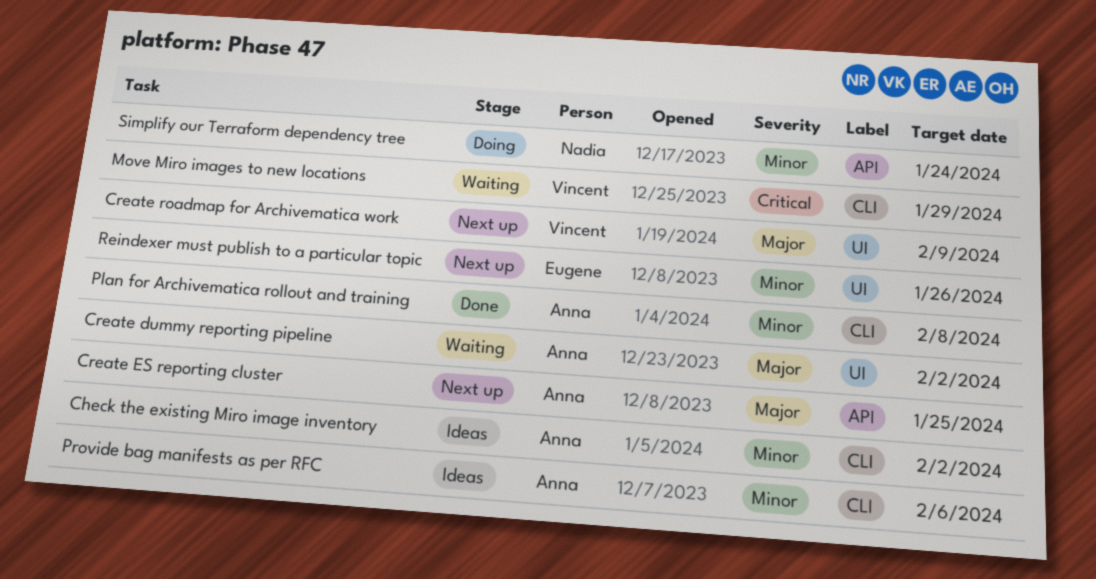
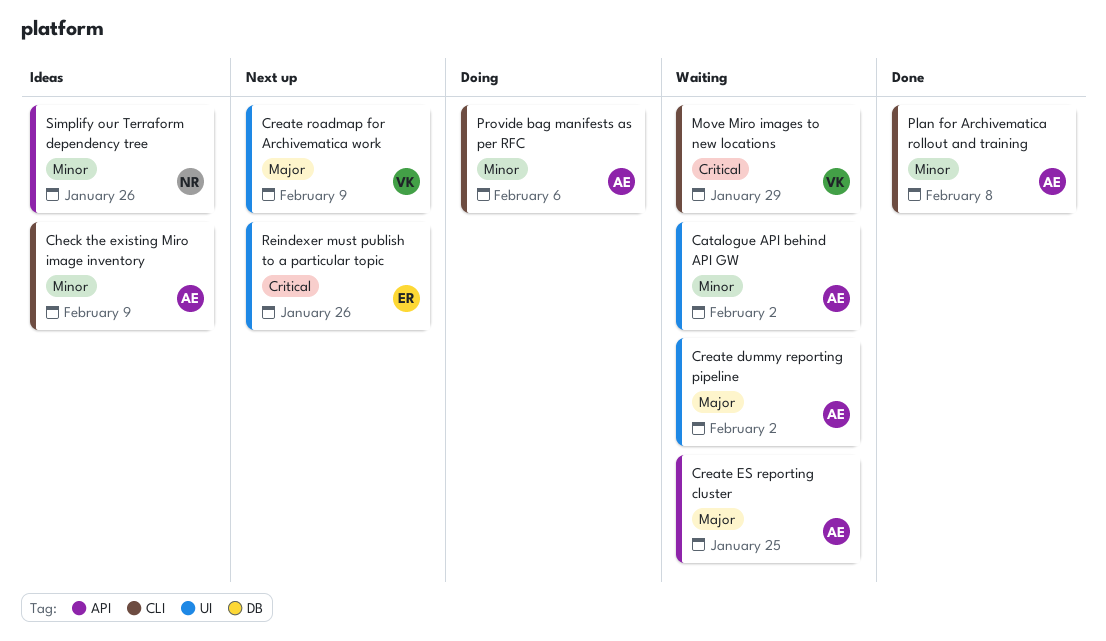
Catalogue API behind API GW: none -> present
Check the existing Miro image inventory, due: Feb 2 -> Feb 9
Create ES reporting cluster, status: Next up -> Waiting
Provide bag manifests as per RFC, status: Ideas -> Doing
Reindexer must publish to a particular topic, priority: Minor -> Critical
Simplify our Terraform dependency tree, status: Doing -> Ideas
Simplify our Terraform dependency tree, due: Jan 24 -> Jan 26

